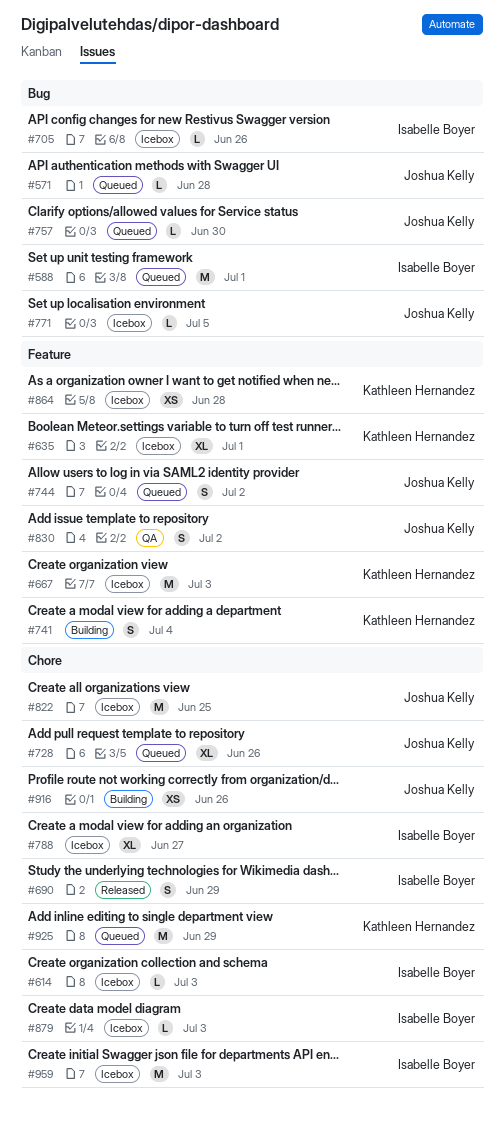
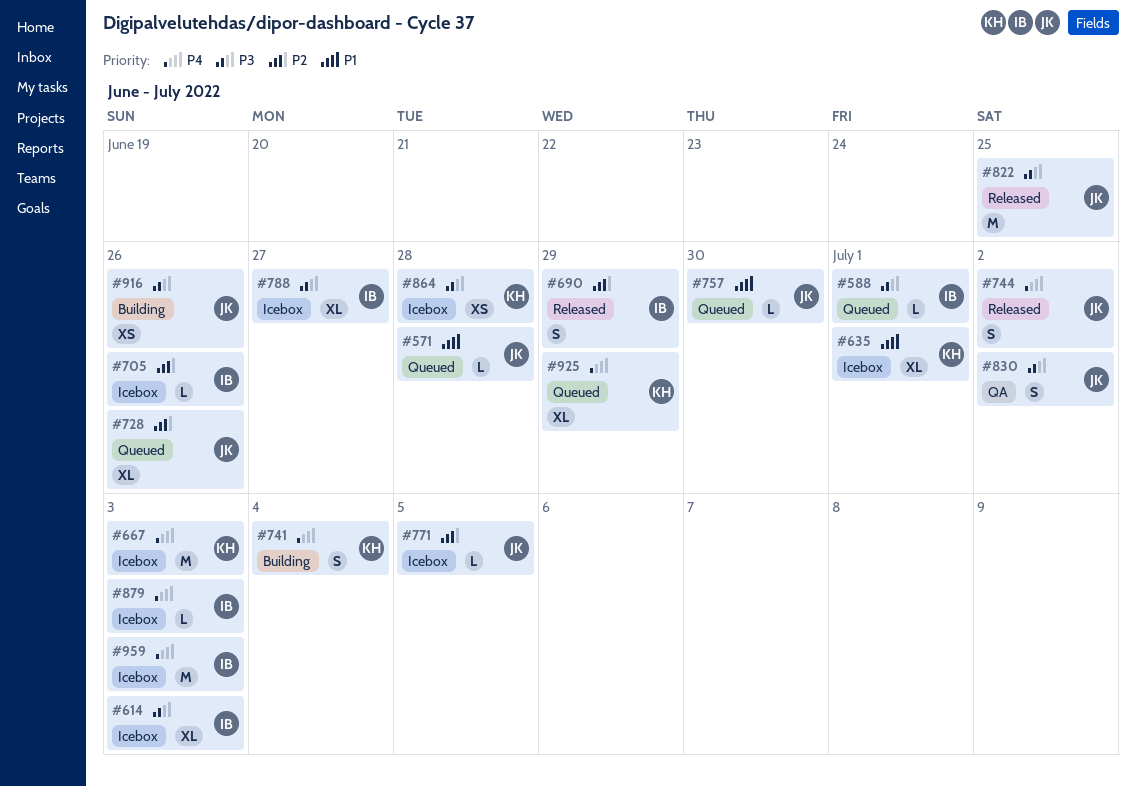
#588, estimate: M -> L
#614, estimate: L -> XL
#744, status: Queued -> Released
#822, status: Icebox -> Released
#925, estimate: M -> XL

